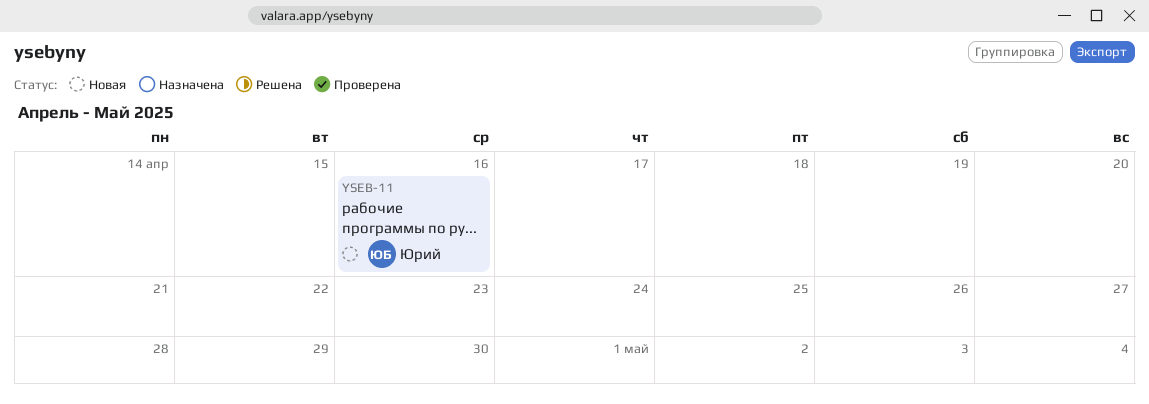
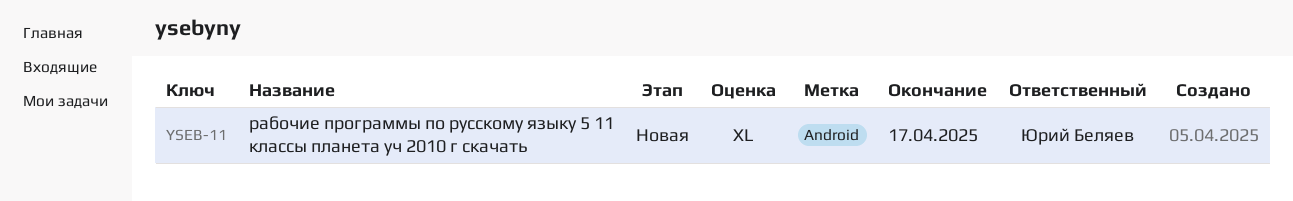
YSEB-11, due: Apr 16 -> Apr 17

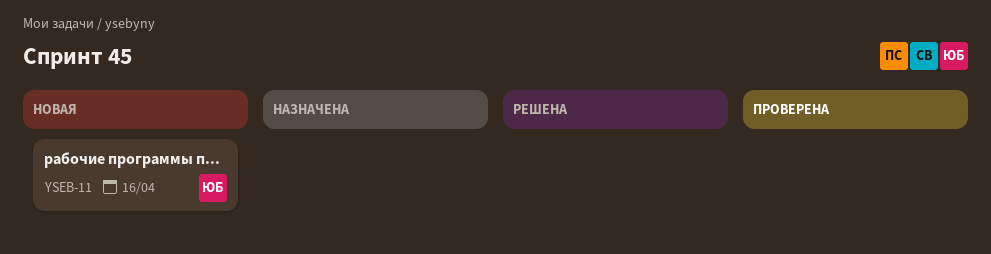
YSEB-11, due: Apr 17 -> Apr 16

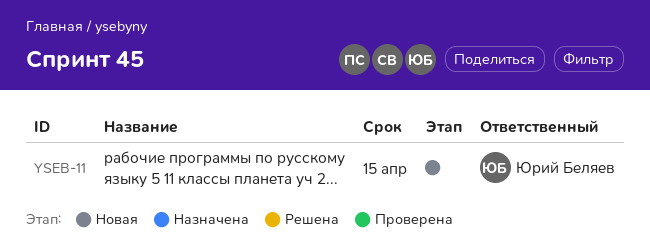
YSEB-11, due: Apr 16 -> Apr 15

